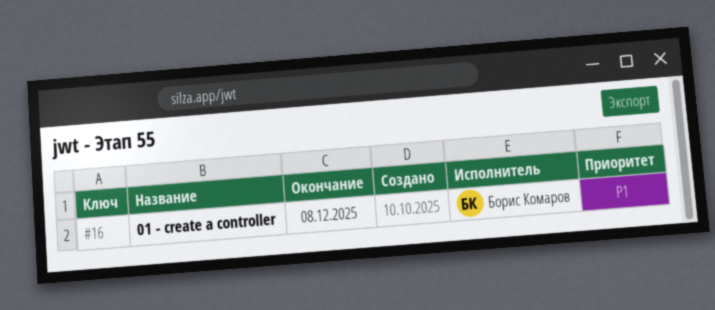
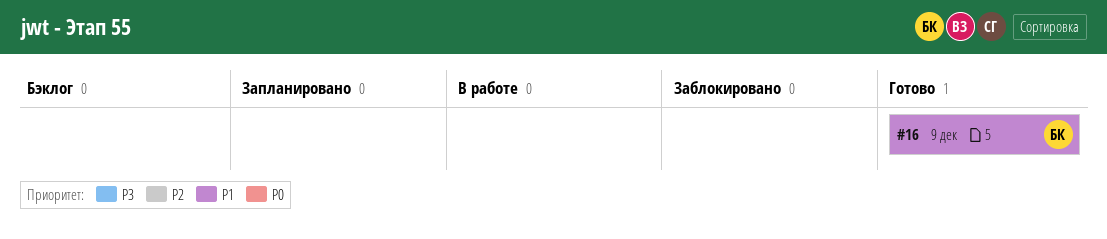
#16, due: Dec 8 -> Dec 9

